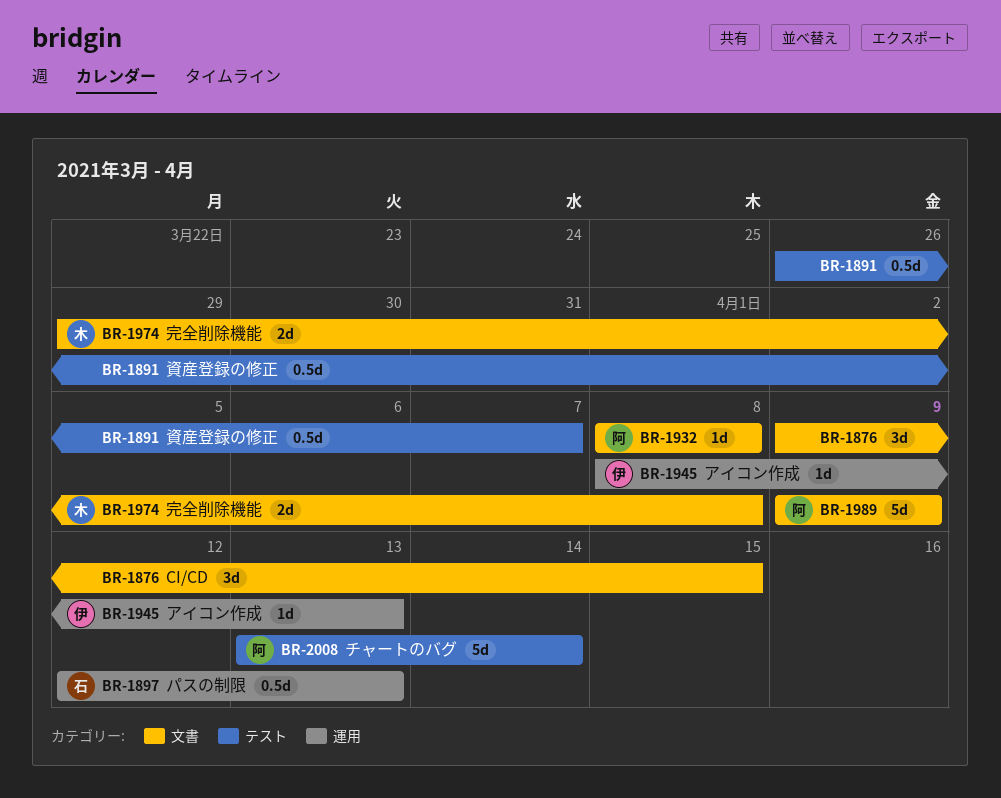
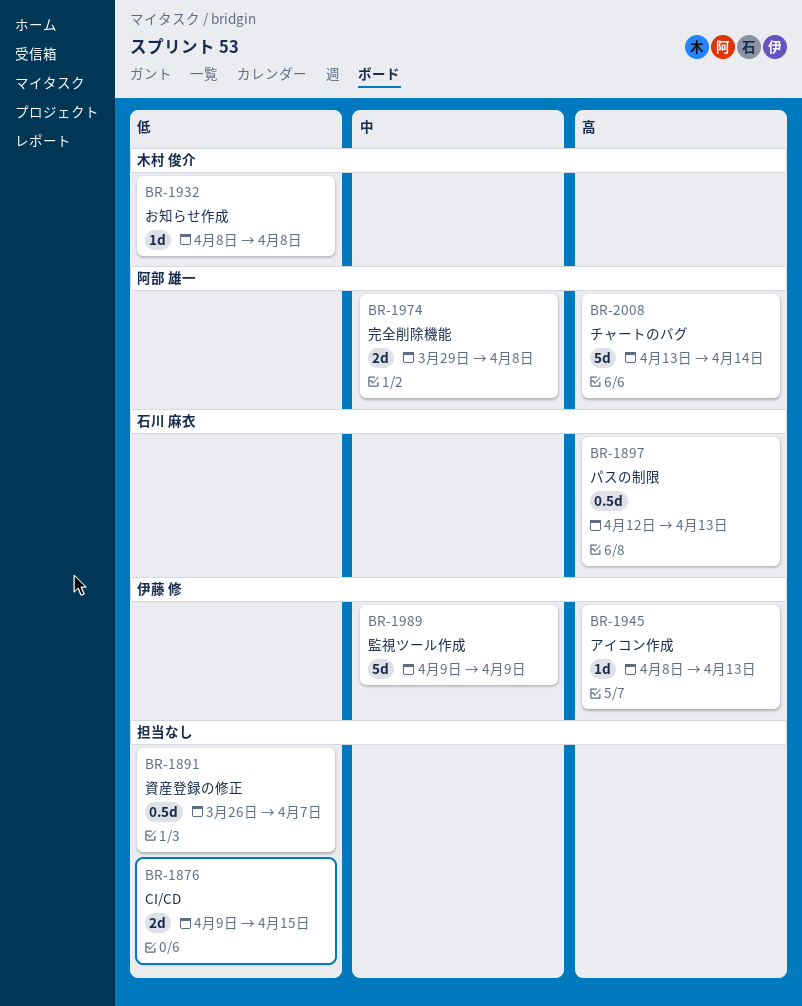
BR-1876, estimate: 3d -> 2d
BR-1932, owner: 阿部 雄一 -> 木村 俊介
BR-1974, owner: 木村 俊介 -> 阿部 雄一
BR-1989, owner: 阿部 雄一 -> 伊藤 修

